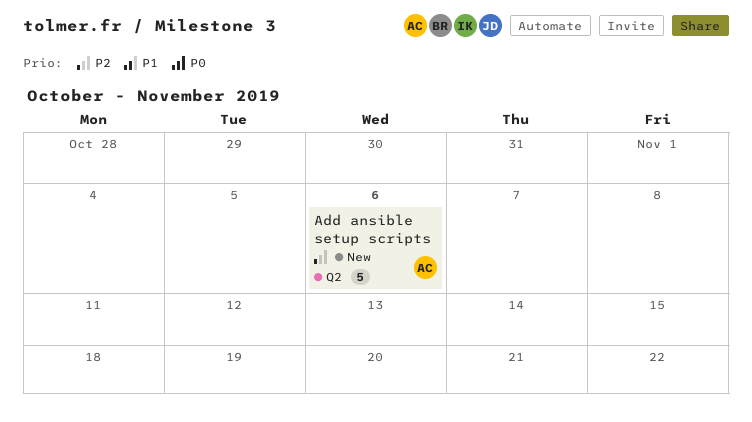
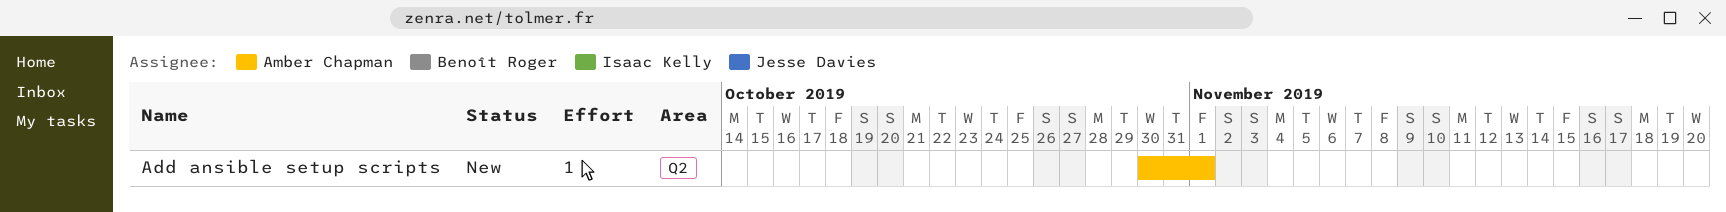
Add ansible setup scripts, estimate: 5 -> 1
Add ansible setup scripts, due: Nov 6 -> Nov 1

